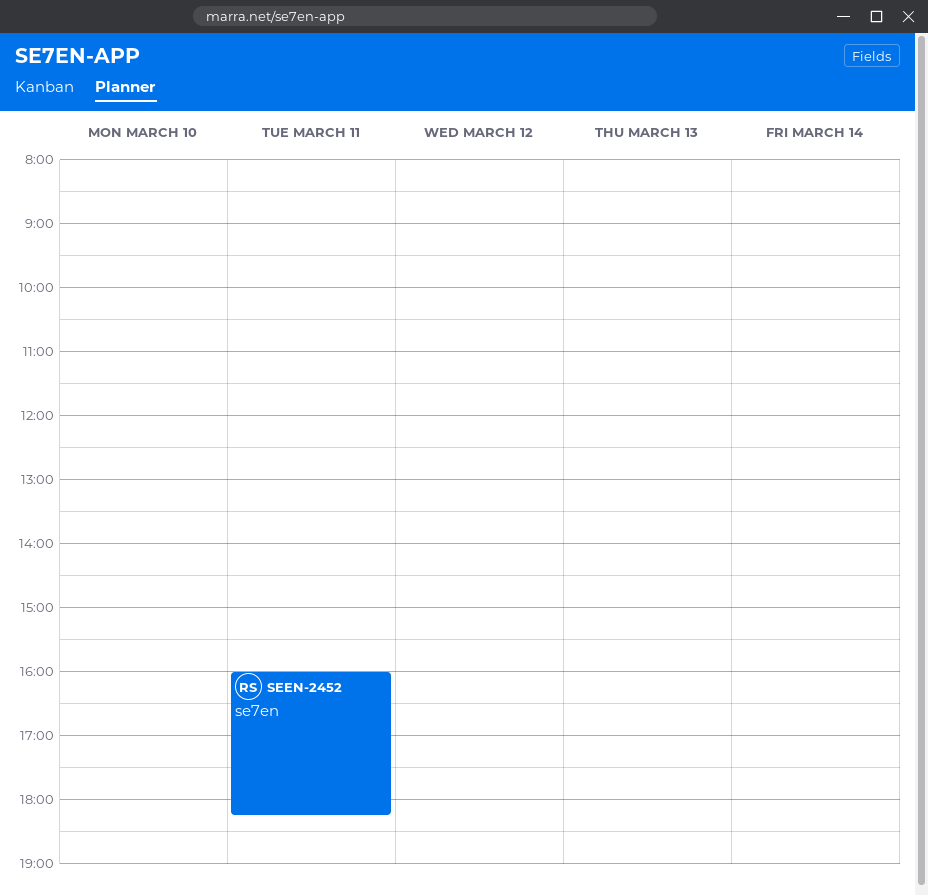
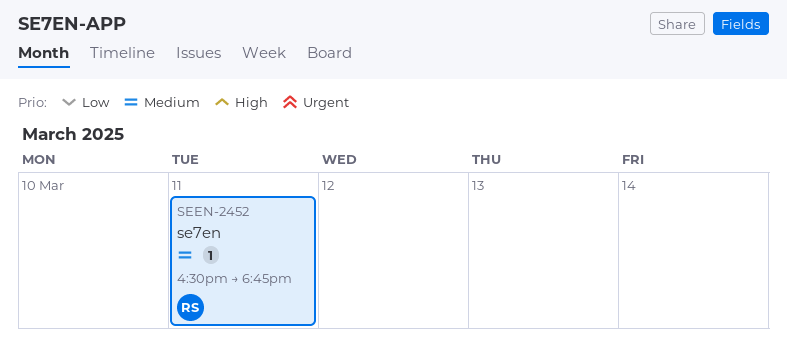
SEEN-2452, begins: 16:00 -> 16:30
SEEN-2452, ends: 18:15 -> 18:45

